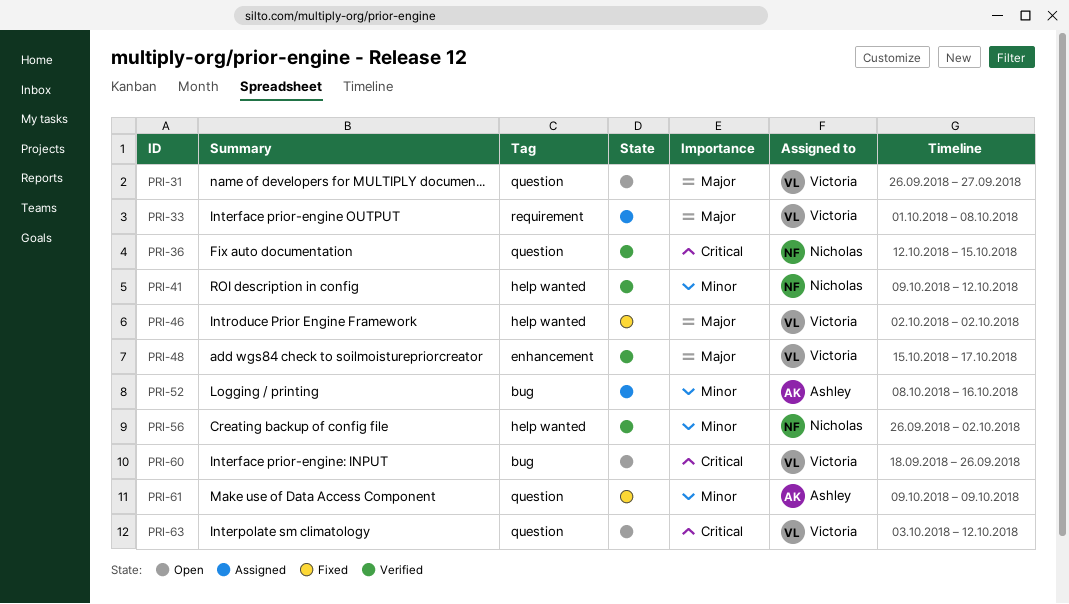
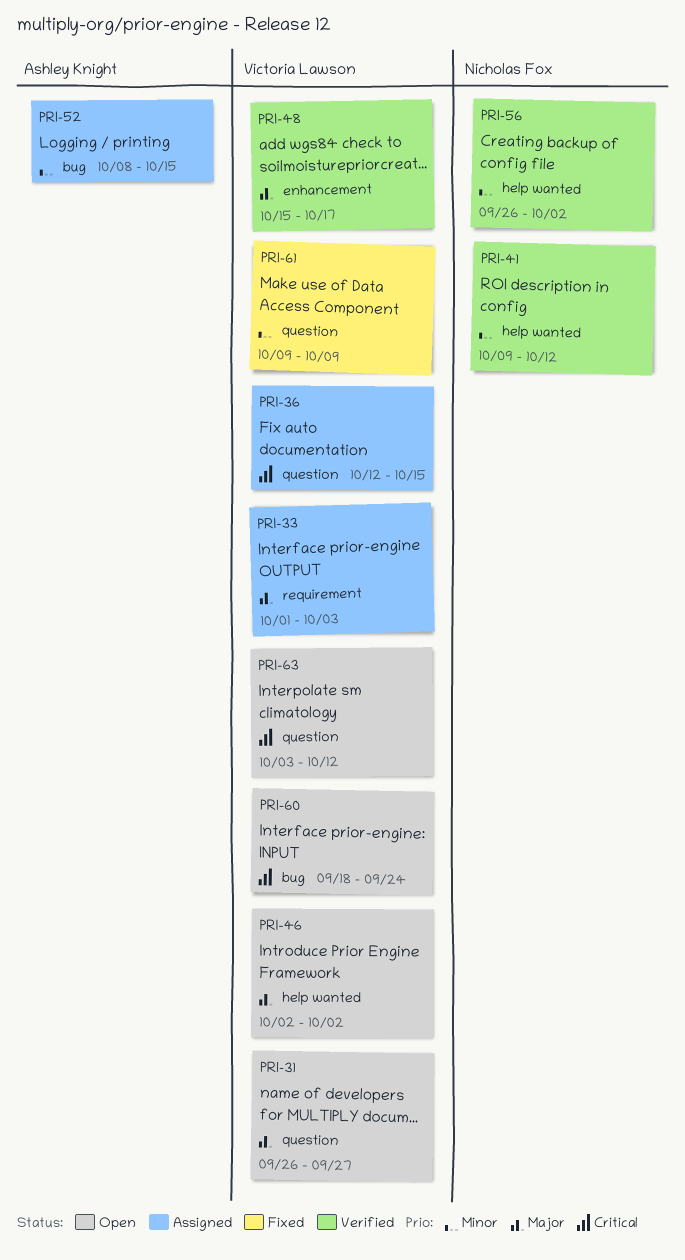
PRI-33, due: Oct 8 -> Oct 3
PRI-36, status: Verified -> Assigned
PRI-36, owner: Nicholas Fox -> Victoria Lawson
PRI-46, status: Fixed -> Open
PRI-52, due: Oct 16 -> Oct 15
PRI-60, due: Sep 26 -> Sep 24
PRI-61, owner: Ashley Knight -> Victoria Lawson

